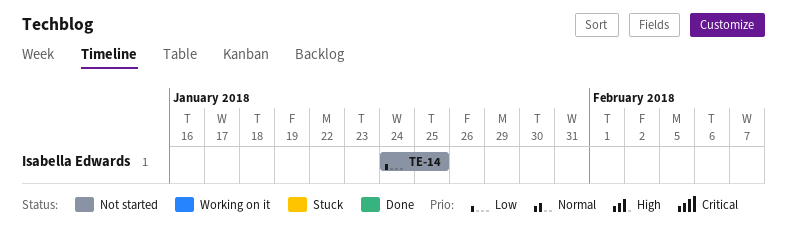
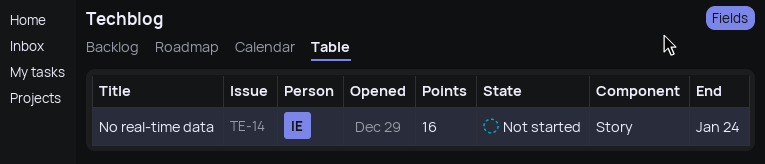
TE-14, due: Jan 25 -> Jan 24

